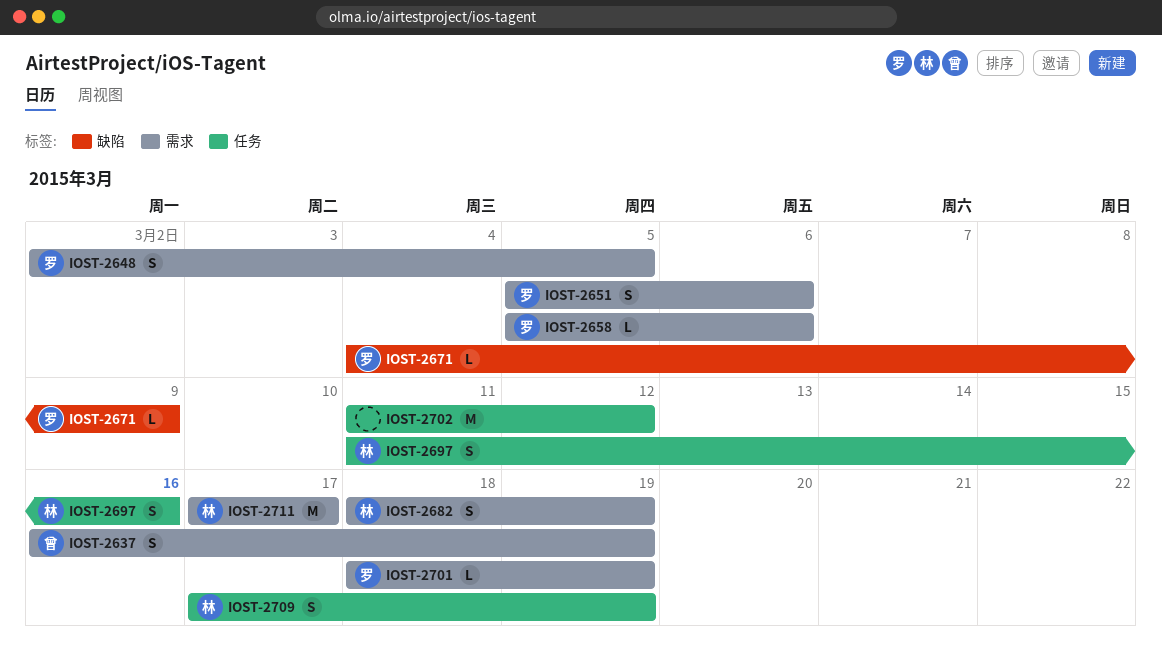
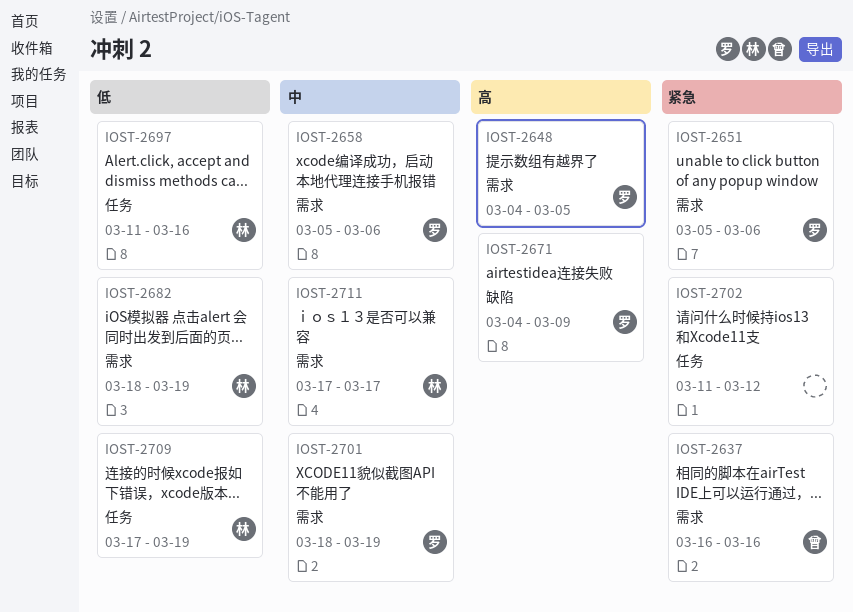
IOST-2637, due: Mar 19 -> Mar 16
IOST-2648, start: Mar 2 -> Mar 4

